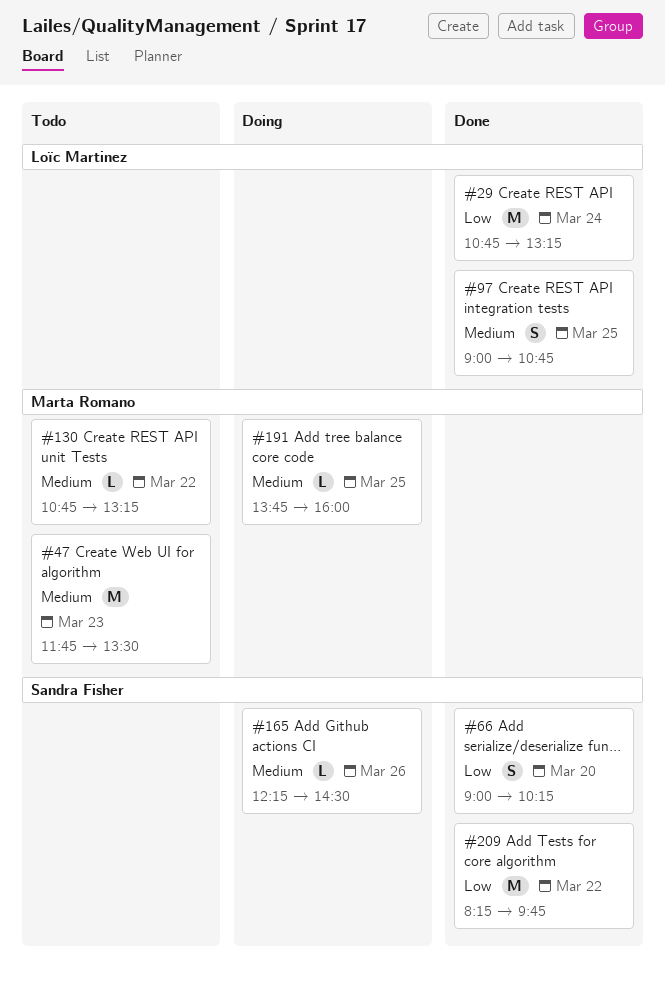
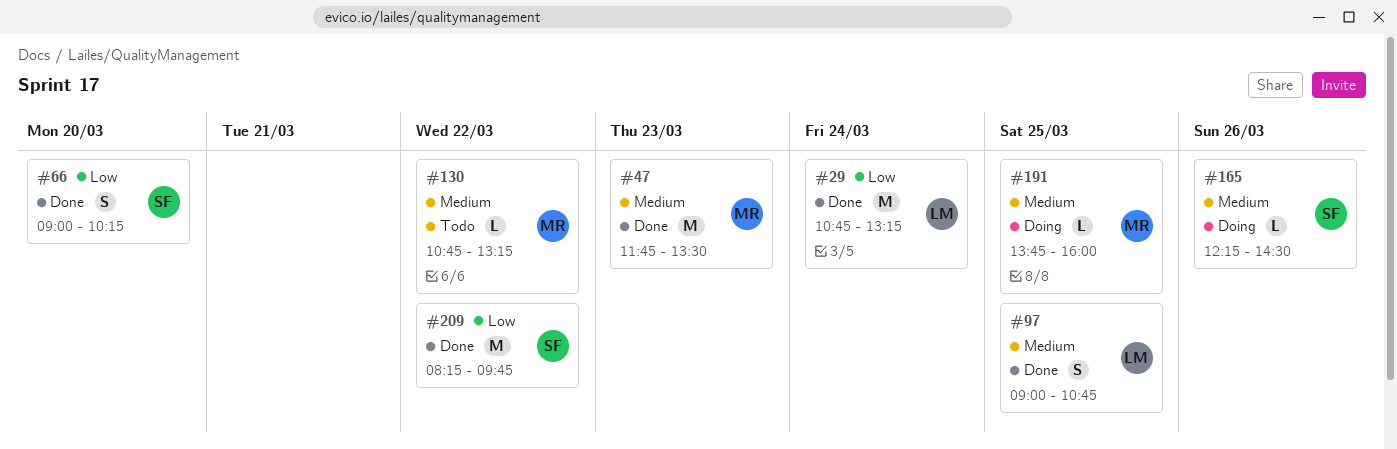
#47, status: Todo -> Done

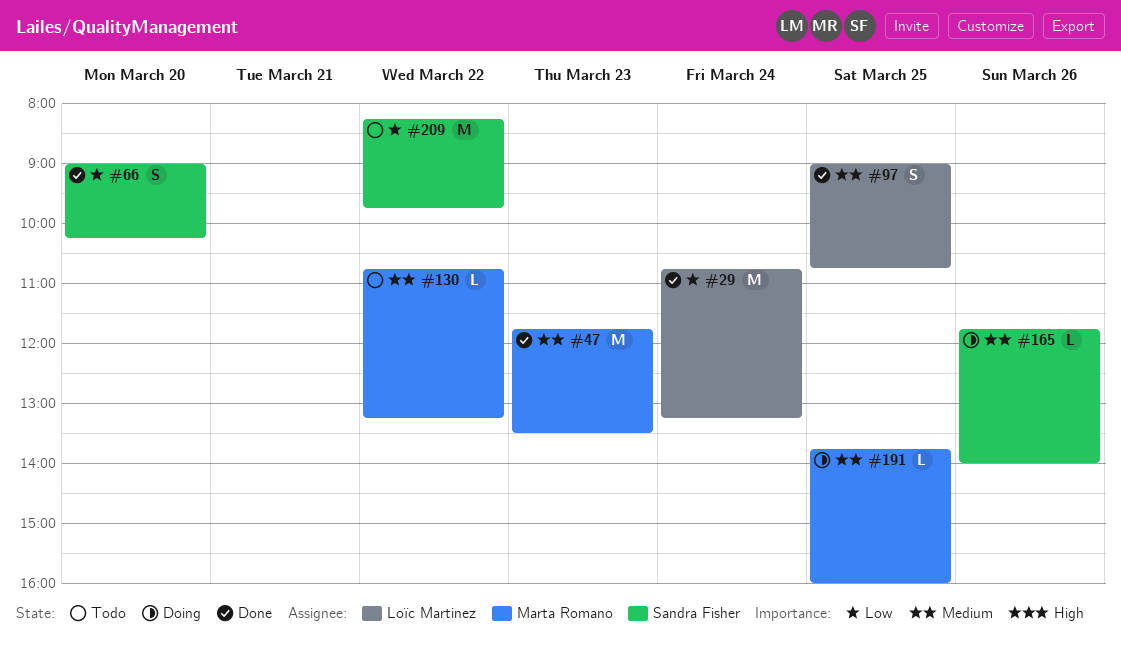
#165, begins: 12:15 -> 11:45
#165, ends: 14:30 -> 14:00
#209, status: Done -> Todo

